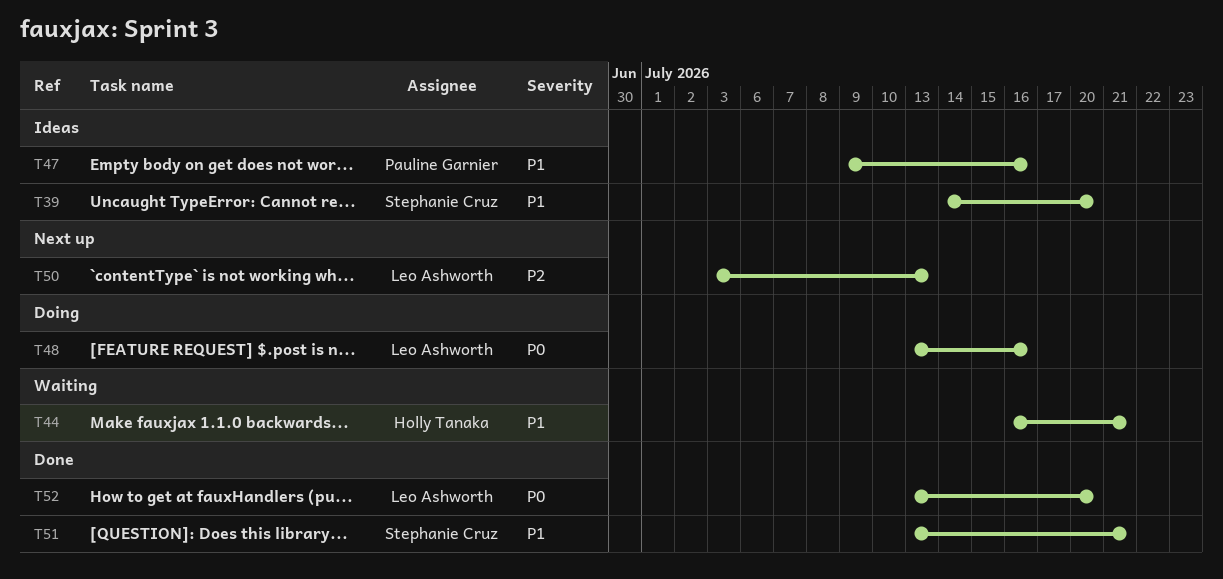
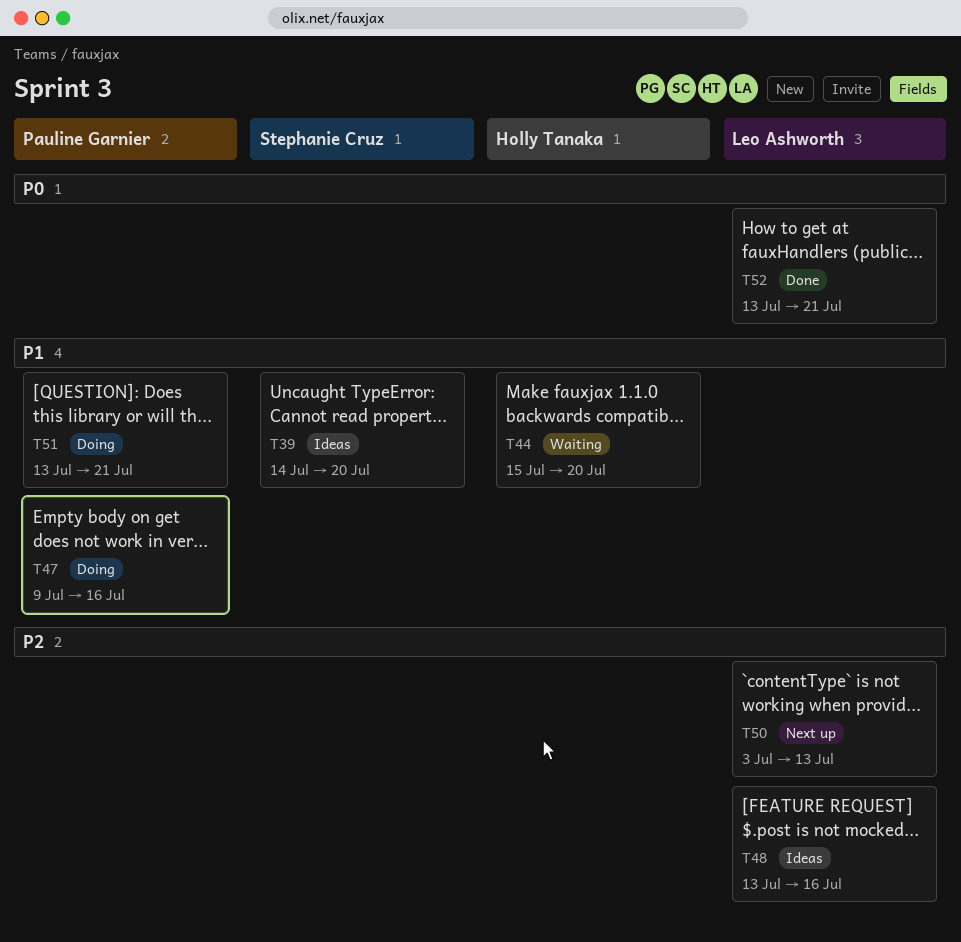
T44, start: Jul 16 -> Jul 15
T44, due: Jul 21 -> Jul 20
T47, status: Ideas -> Doing
T48, status: Doing -> Ideas
T48, priority: P0 -> P2
T51, status: Done -> Doing
T51, owner: Stephanie Cruz -> Pauline Garnier
T52, due: Jul 20 -> Jul 21

